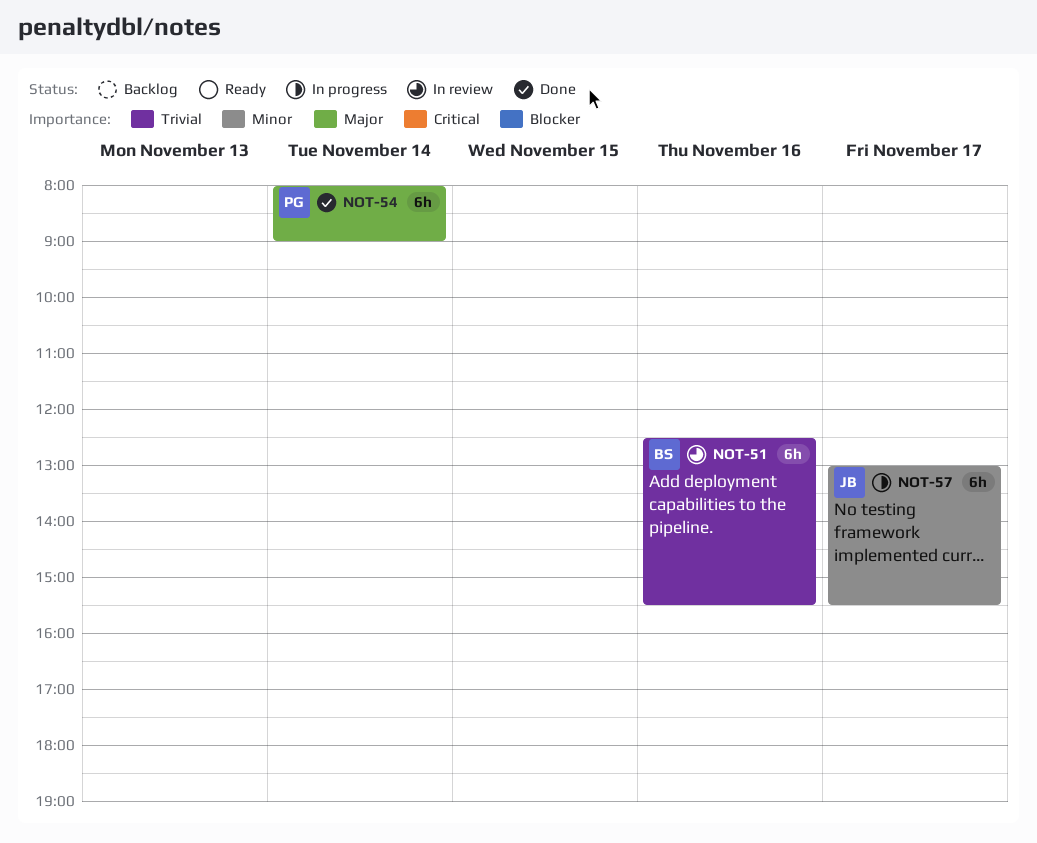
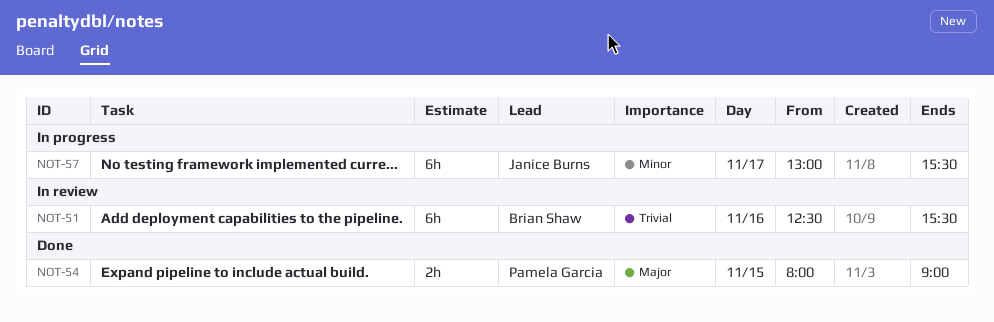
NOT-54, estimate: 6h -> 2h
NOT-54, day: Nov 14 -> Nov 15

